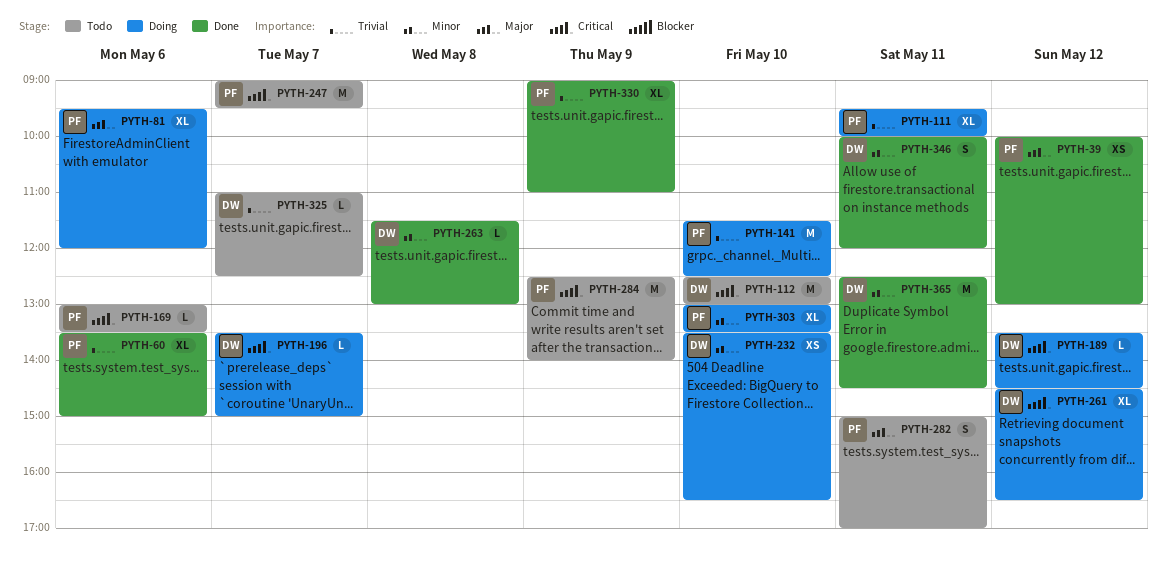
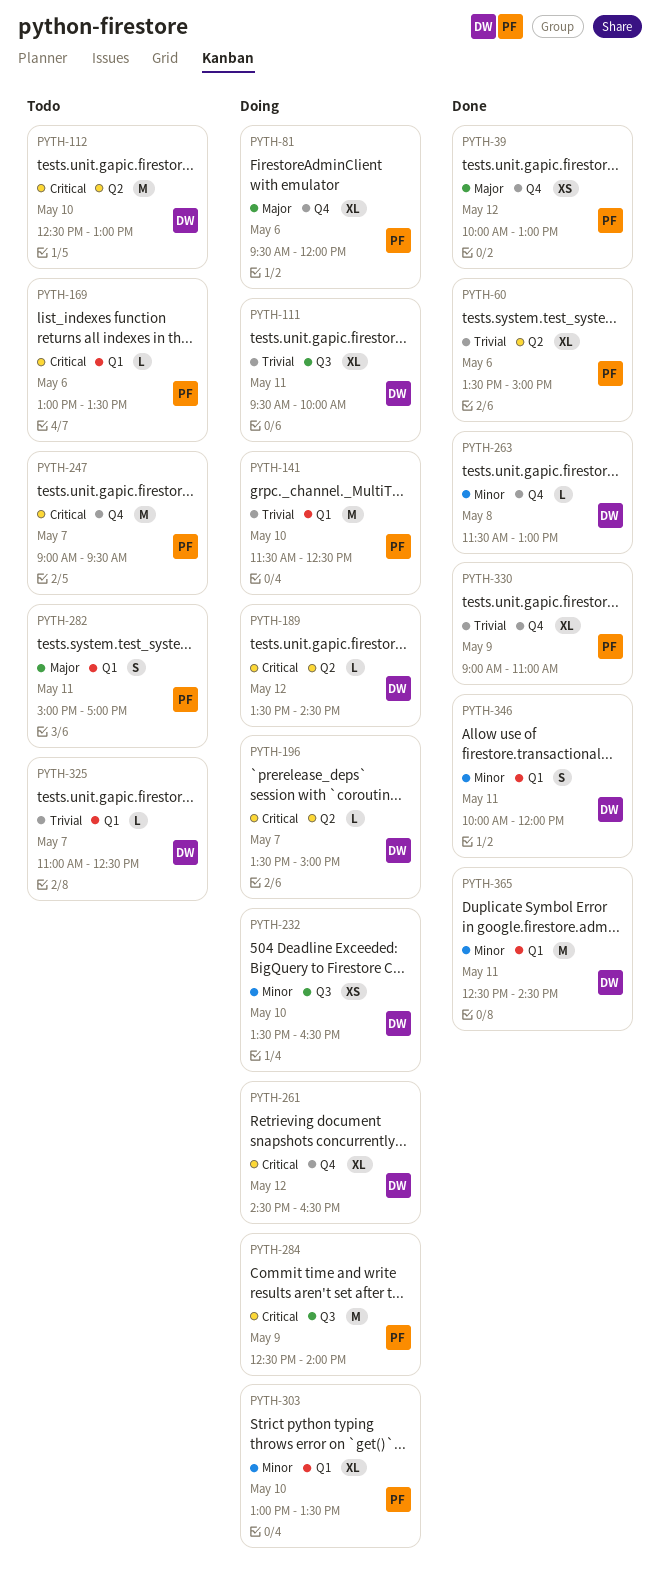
PYTH-111, owner: PF -> DW
PYTH-284, status: Todo -> Doing

